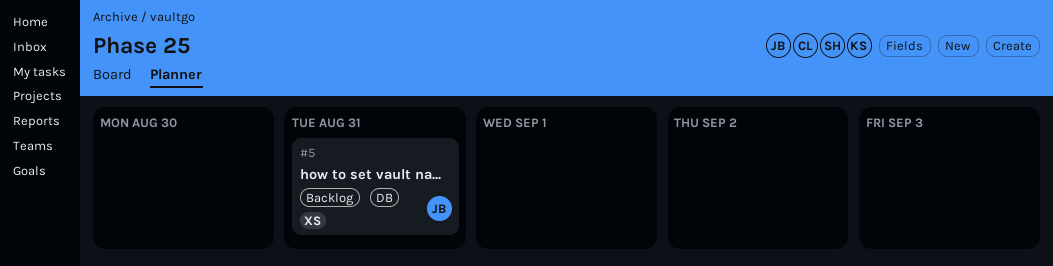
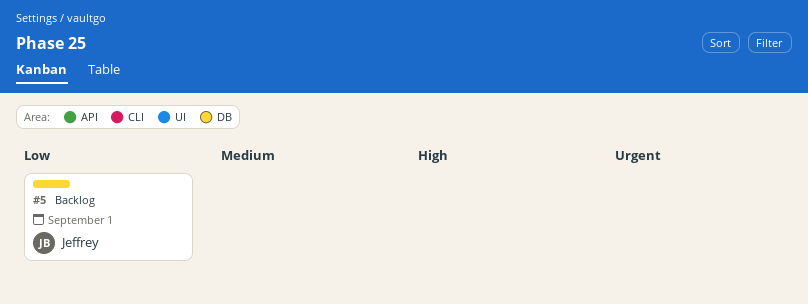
#5, due: Aug 31 -> Sep 1

